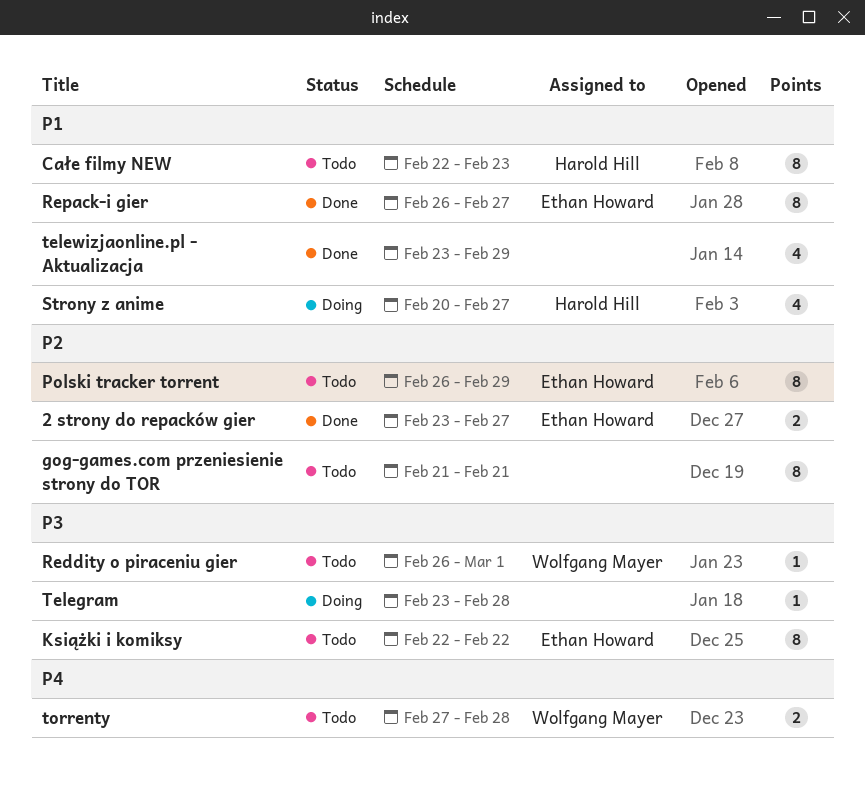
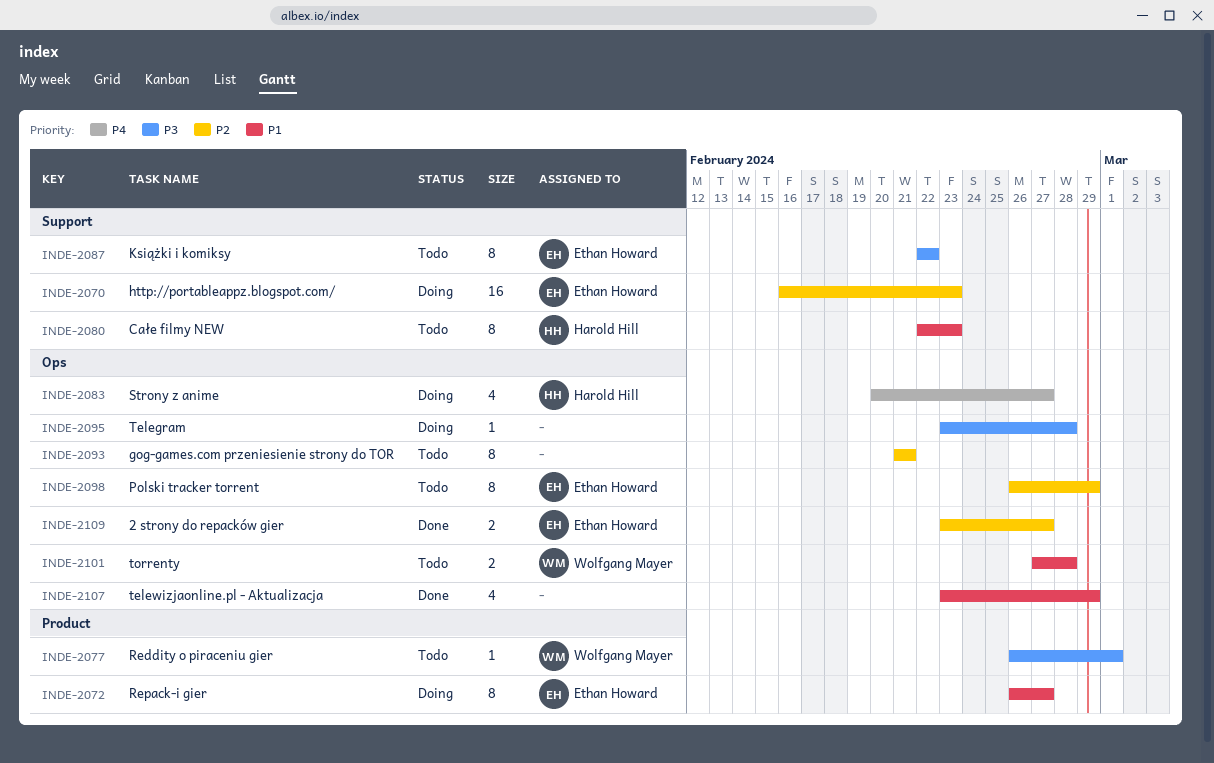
http://portableappz.blogspot.com/: none -> present
Repack-i gier, status: Done -> Doing
Strony z anime, priority: P1 -> P4
torrenty, priority: P4 -> P1

